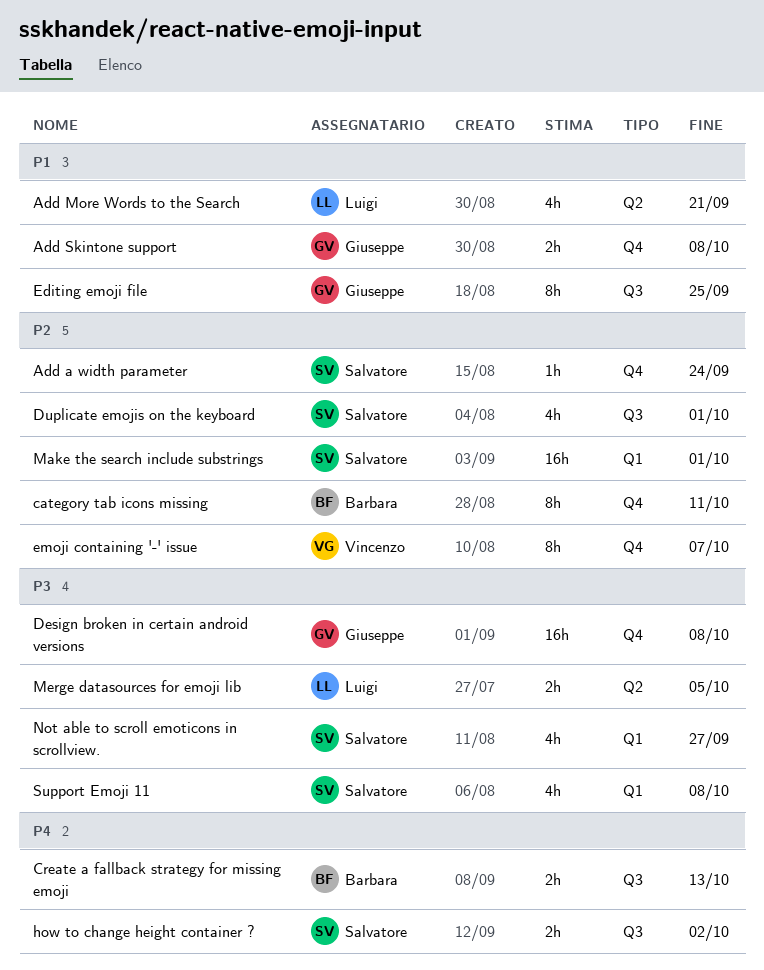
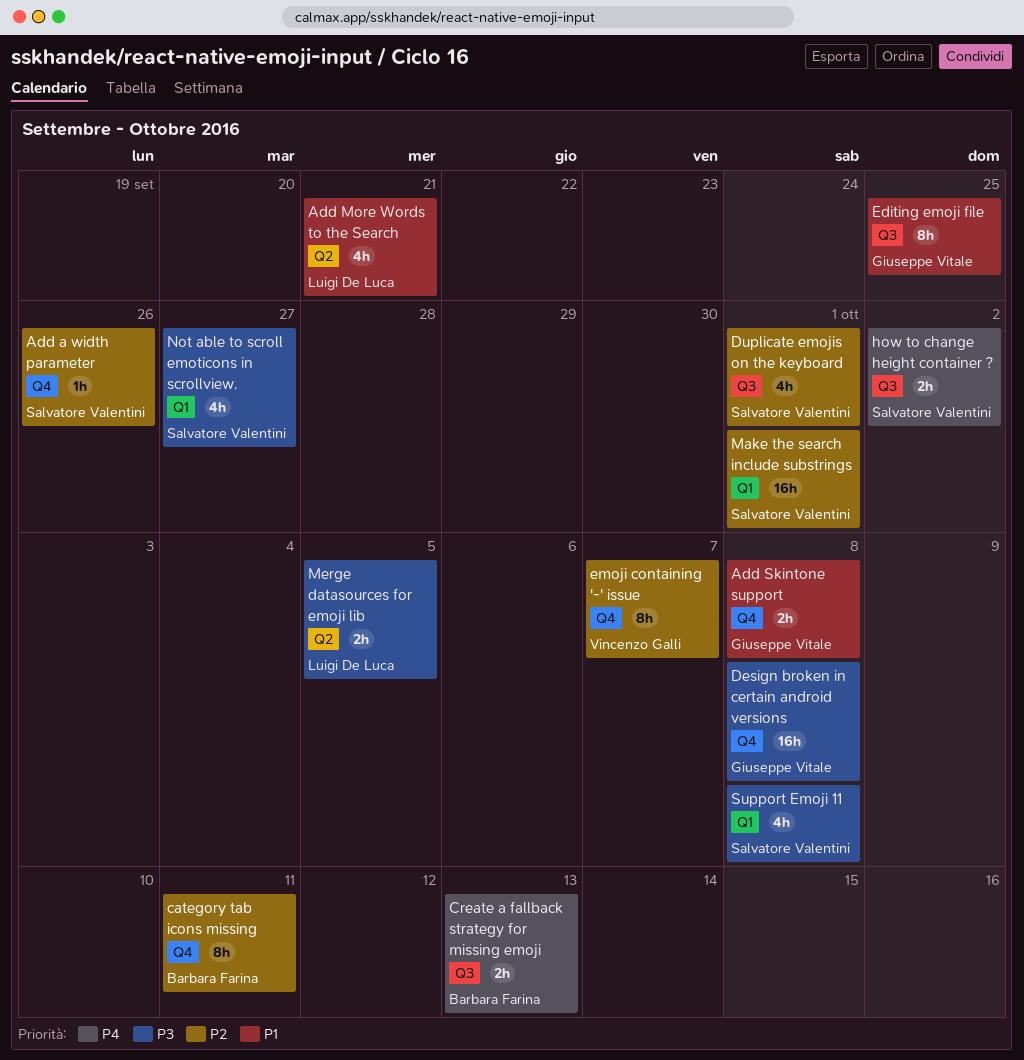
Add a width parameter, due: Sep 24 -> Sep 26

